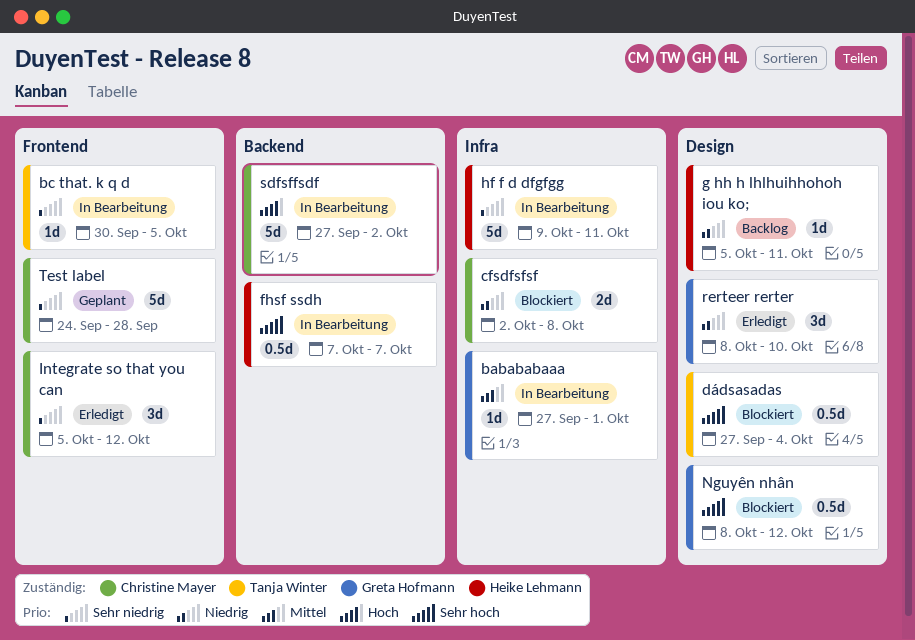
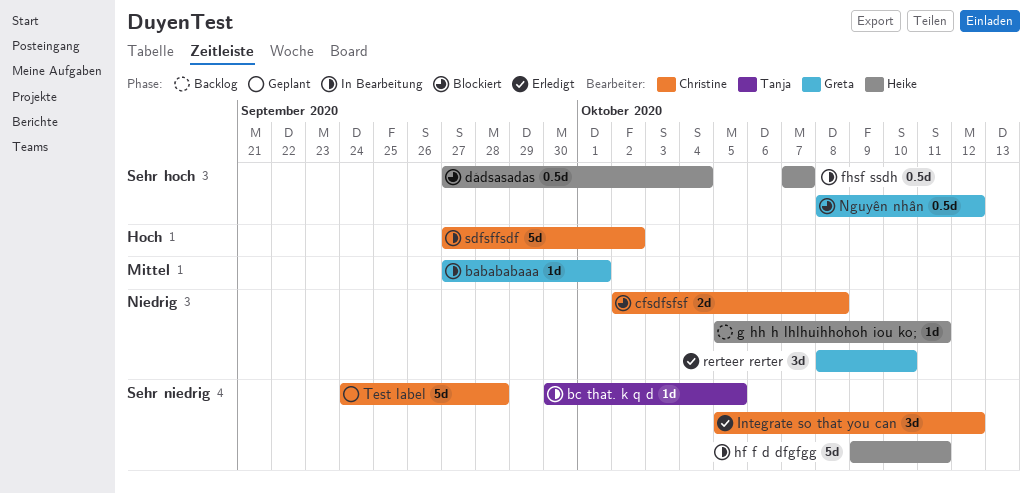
dádsasadas, owner: Tanja Winter -> Heike Lehmann

